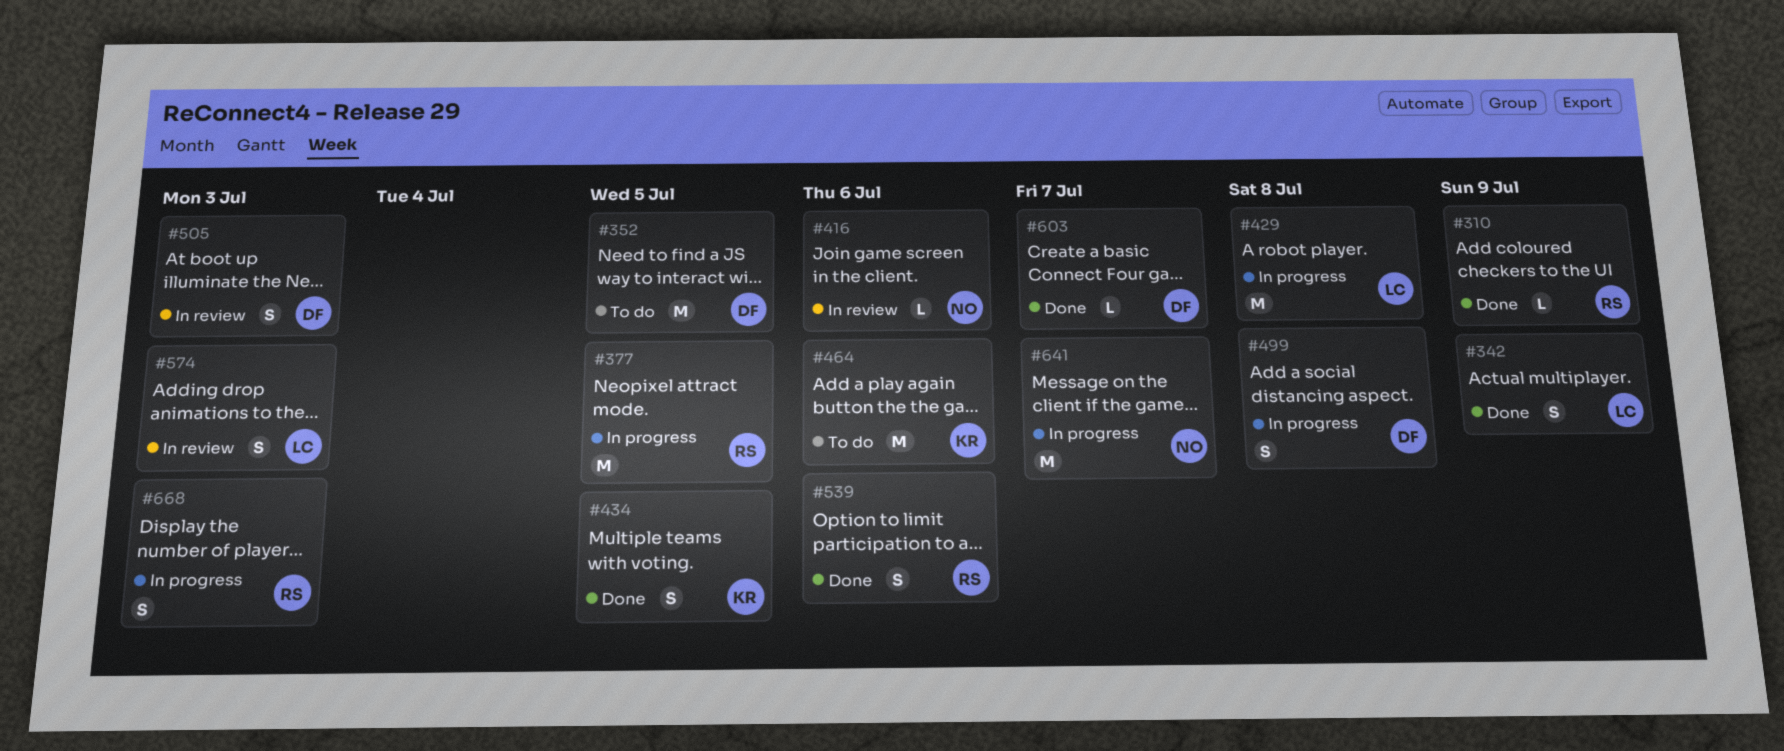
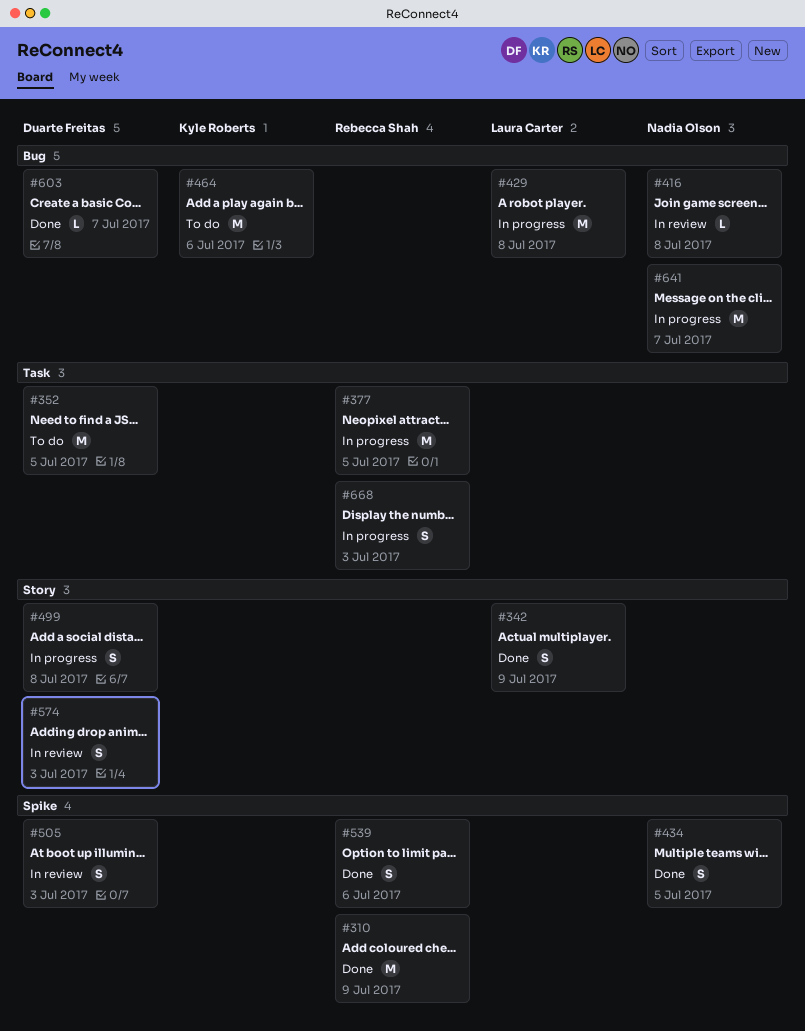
#310, estimate: L -> M
#416, due: Jul 6 -> Jul 8
#434, owner: Kyle Roberts -> Nadia Olson
#574, owner: Laura Carter -> Duarte Freitas

